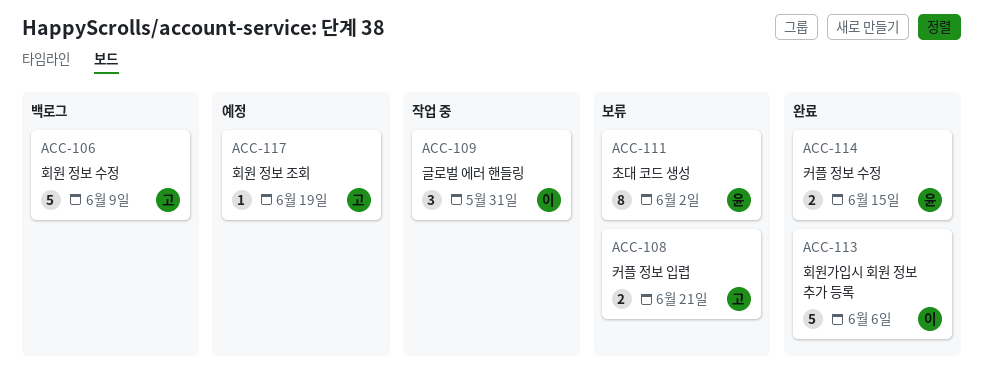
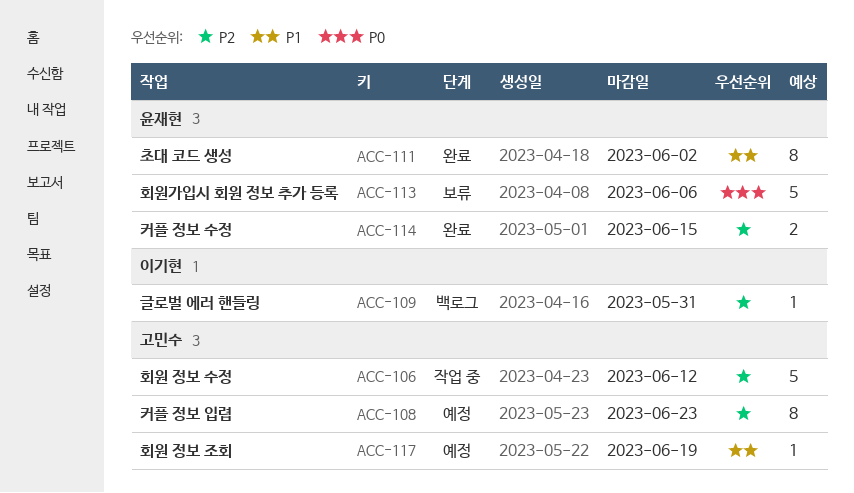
ACC-106, status: 백로그 -> 작업 중
ACC-106, due: Jun 9 -> Jun 12
ACC-108, status: 보류 -> 예정
ACC-108, estimate: 2 -> 8
ACC-108, due: Jun 21 -> Jun 23
ACC-109, status: 작업 중 -> 백로그
ACC-109, estimate: 3 -> 1
ACC-111, status: 보류 -> 완료
ACC-113, status: 완료 -> 보류
ACC-113, owner: 이기현 -> 윤재현

